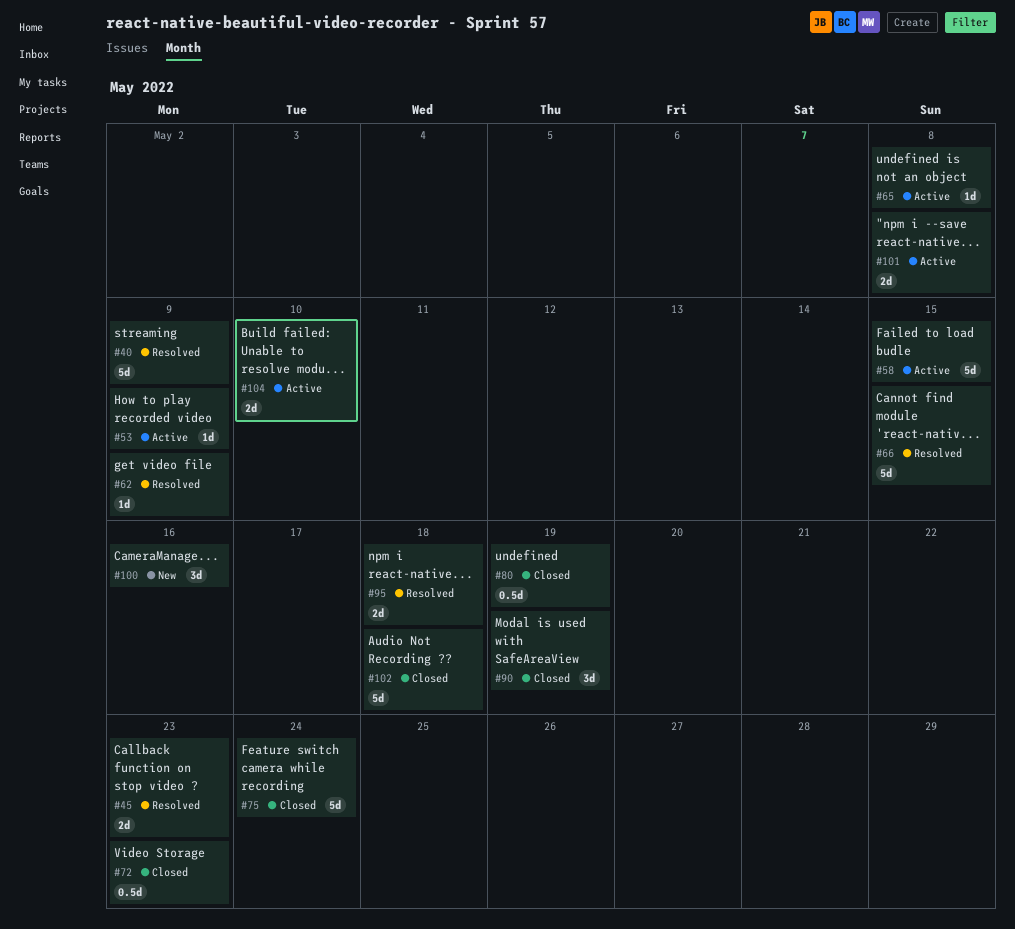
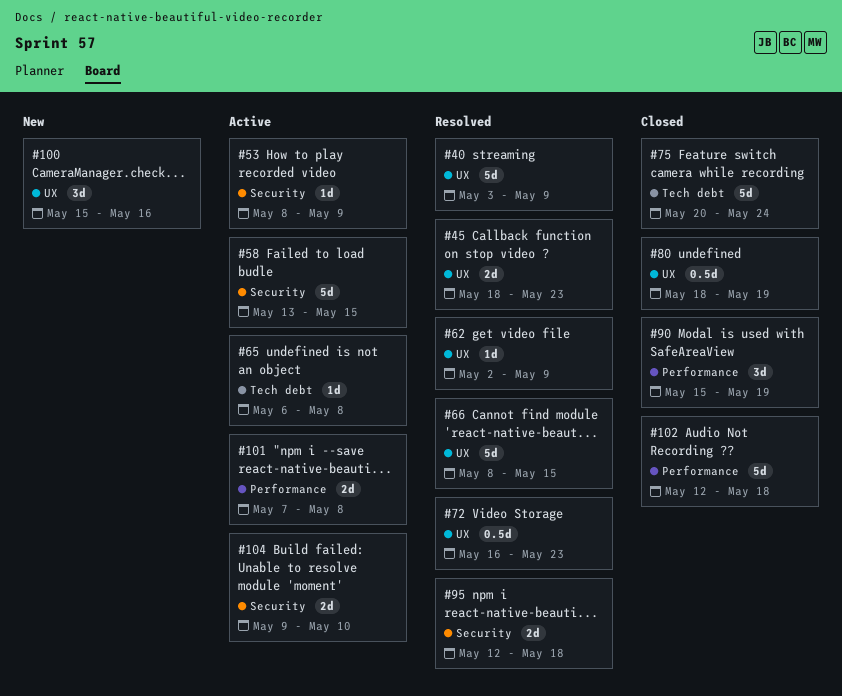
#72, status: Closed -> Resolved

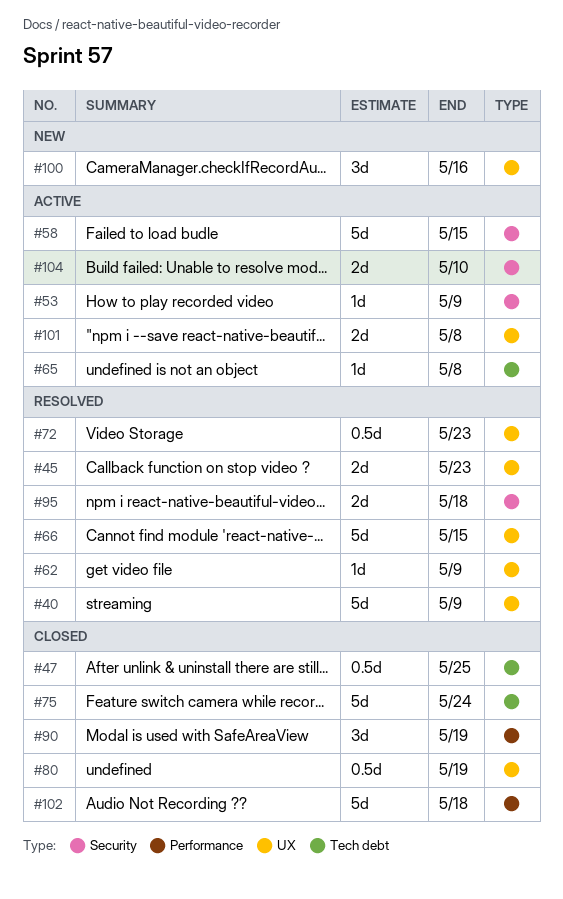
#47: none -> present
#101, label: Performance -> UX

